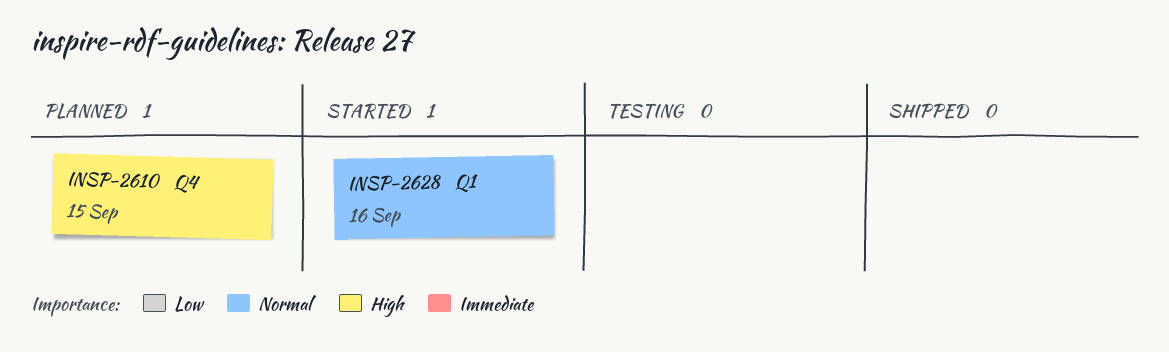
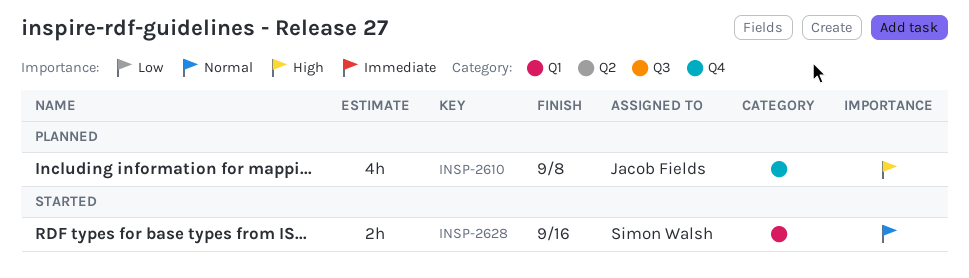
INSP-2610, due: Sep 15 -> Sep 8

